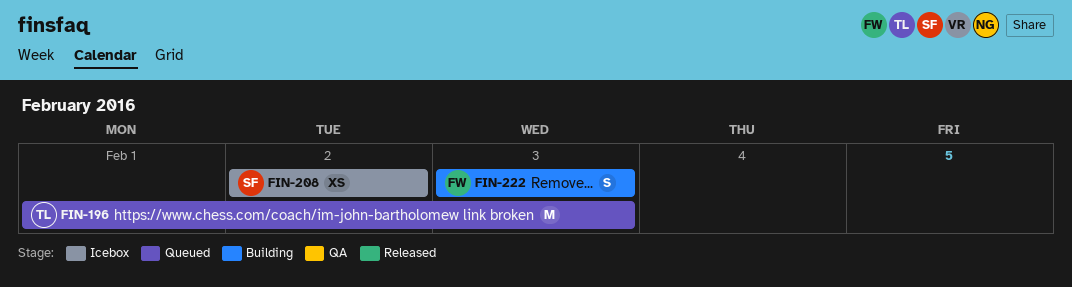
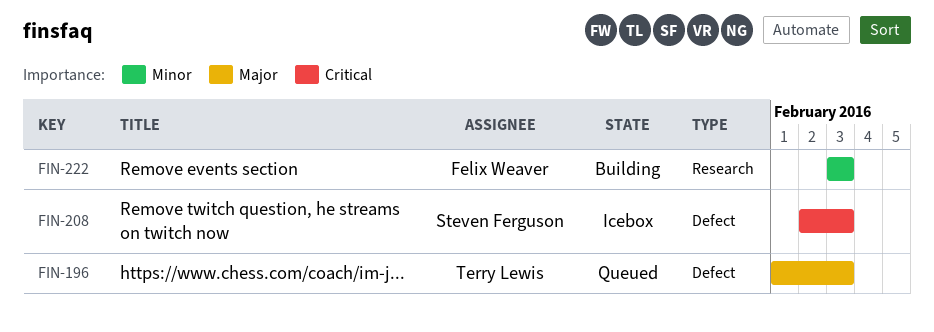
FIN-208, due: Feb 2 -> Feb 3

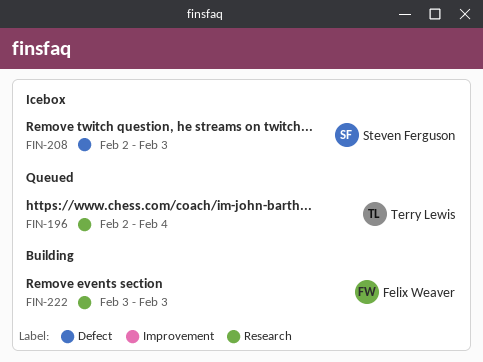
FIN-196, label: Defect -> Research
FIN-196, start: Feb 1 -> Feb 2
FIN-196, due: Feb 3 -> Feb 4

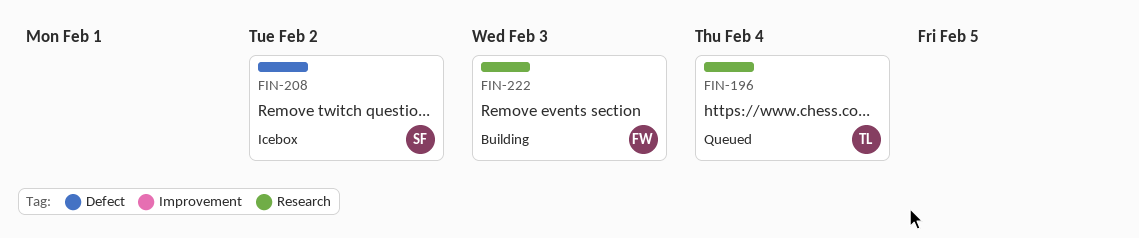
FIN-208, due: Feb 3 -> Feb 2

